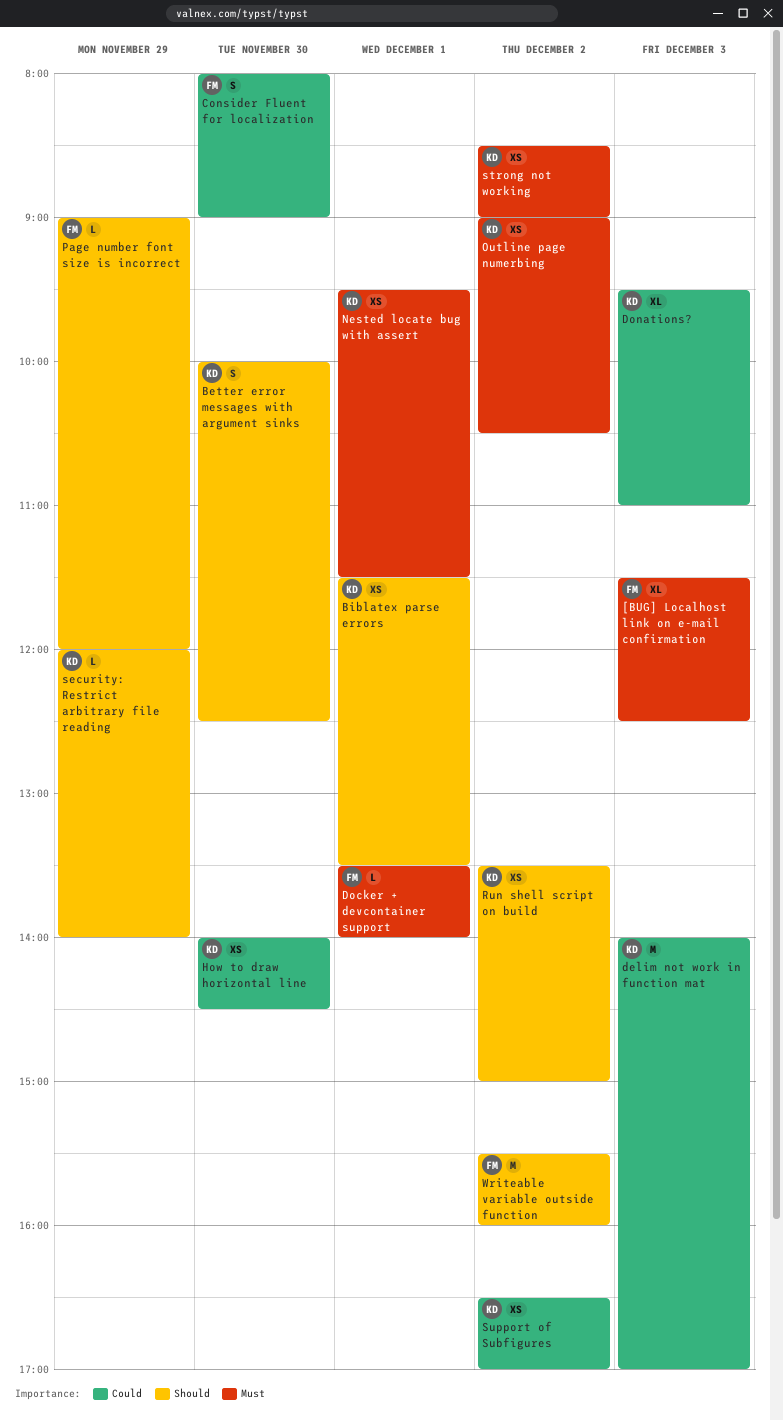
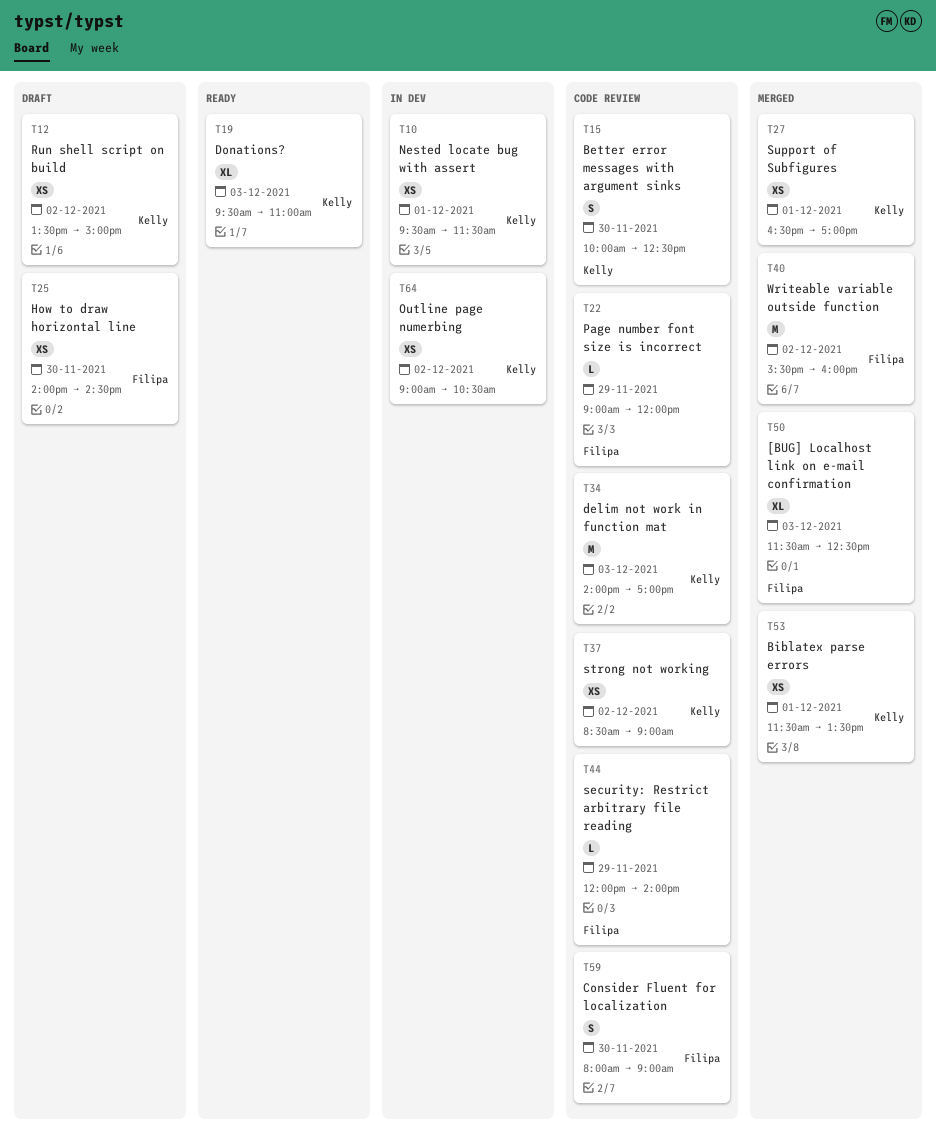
Docker + devcontainer support: present -> none
How to draw horizontal line, owner: Kelly -> Filipa
security: Restrict arbitrary file reading, owner: Kelly -> Filipa
Support of Subfigures, day: Dec 2 -> Dec 1

